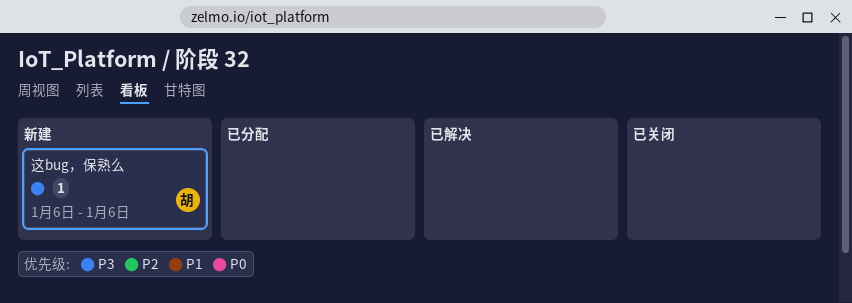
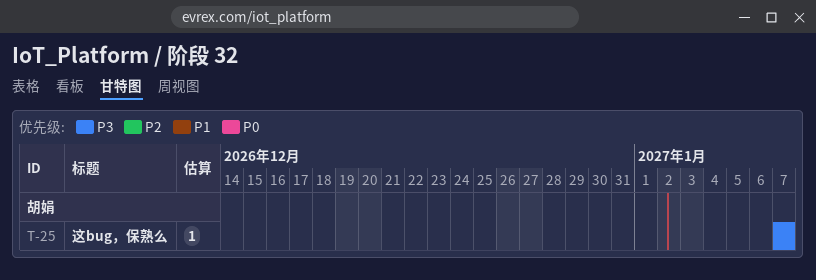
这bug，保熟么, start: Jan 6 -> Jan 7
这bug，保熟么, due: Jan 6 -> Jan 7

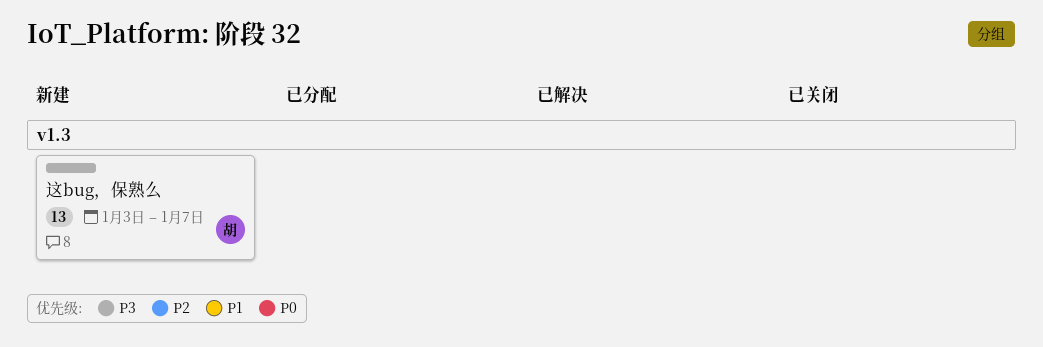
这bug，保熟么, estimate: 1 -> 13
这bug，保熟么, start: Jan 7 -> Jan 3

